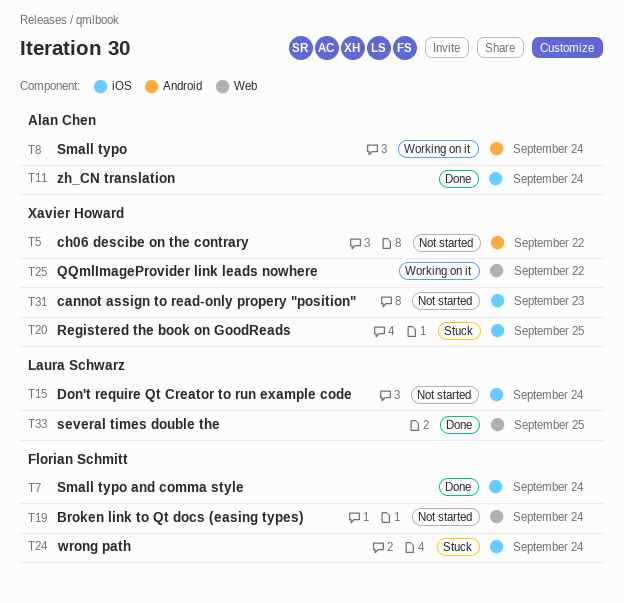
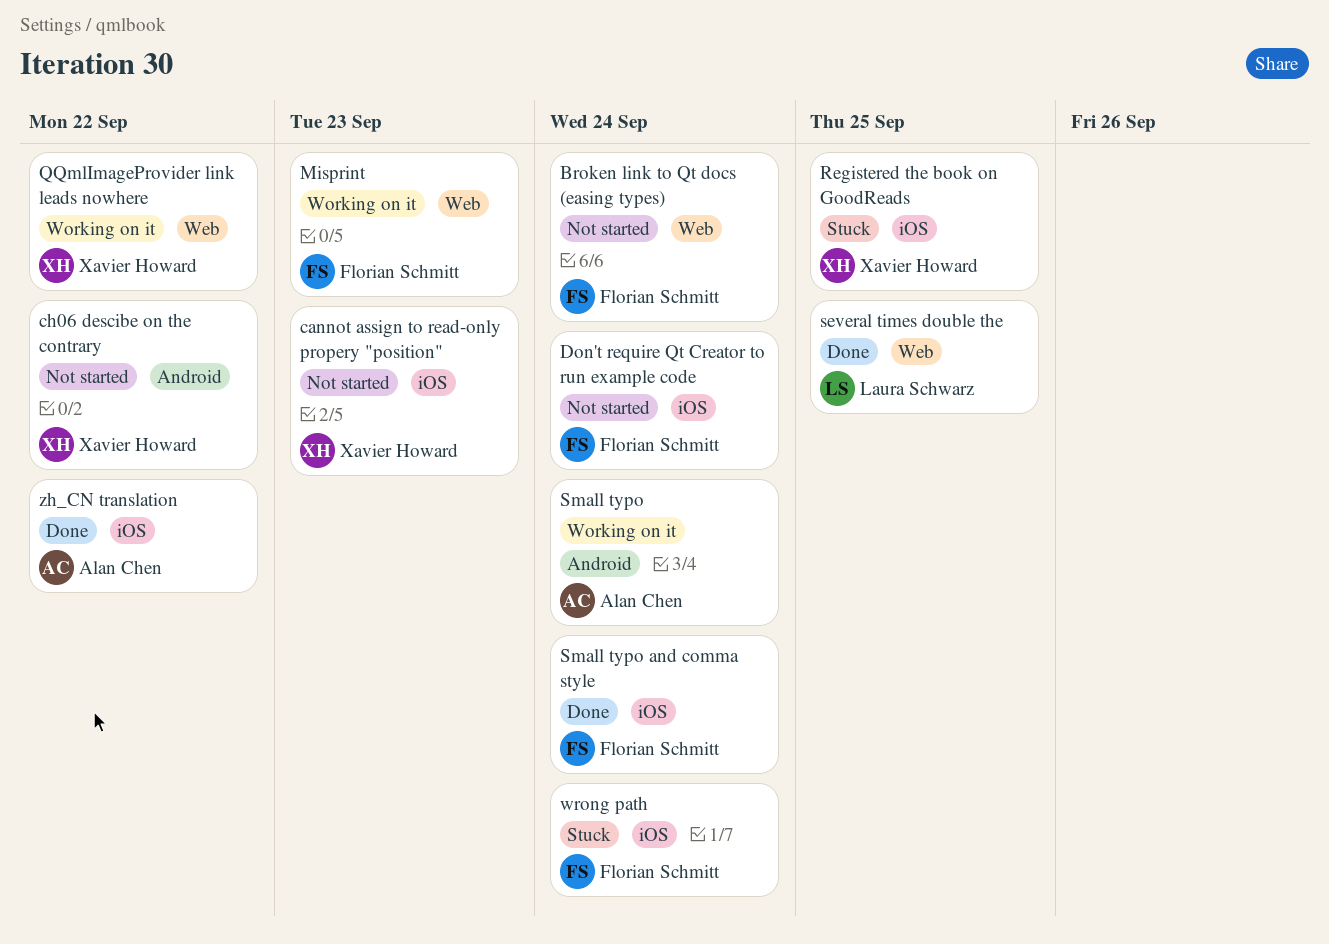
Don't require Qt Creator to run example code, owner: Laura Schwarz -> Florian Schmitt
Misprint: none -> present
zh_CN translation, due: Sep 24 -> Sep 22

